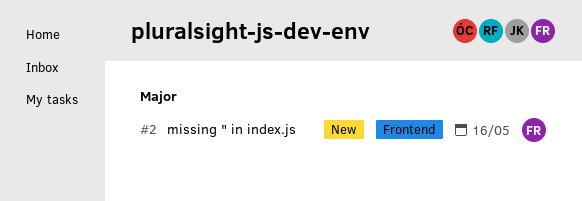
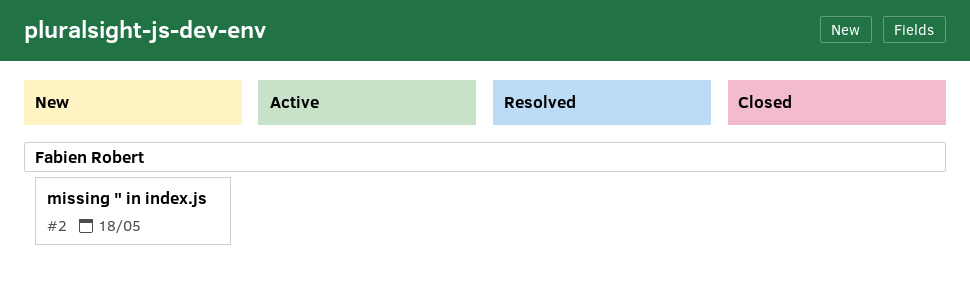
#2, due: May 16 -> May 18

